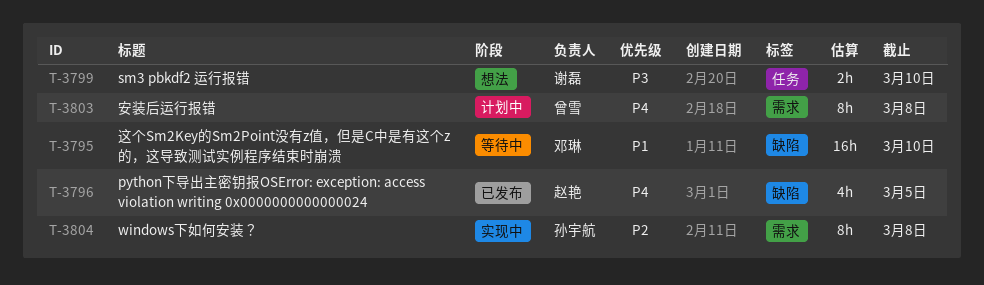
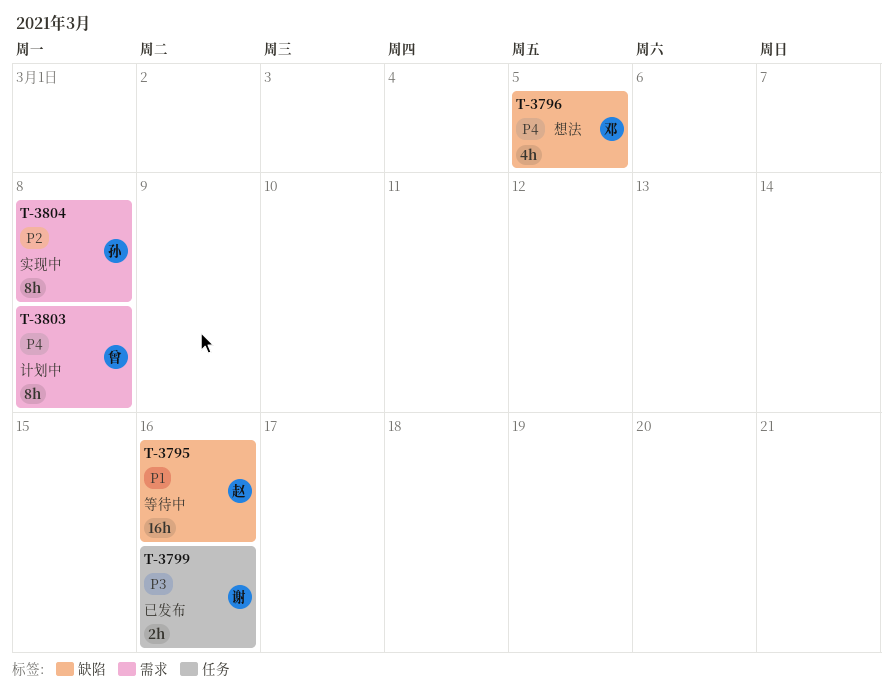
T-3795, owner: 邓琳 -> 赵艳
T-3795, due: Mar 10 -> Mar 16
T-3796, status: 已发布 -> 想法
T-3796, owner: 赵艳 -> 邓琳
T-3799, status: 想法 -> 已发布
T-3799, due: Mar 10 -> Mar 16

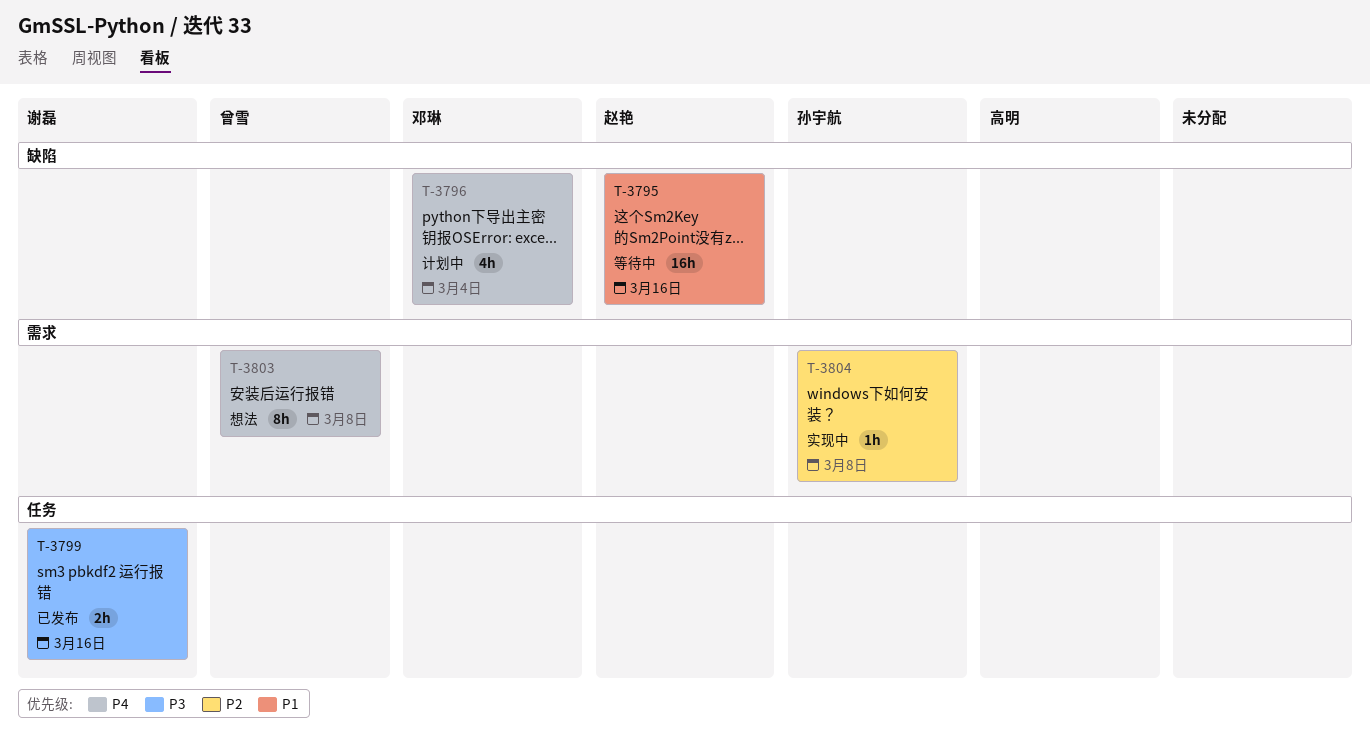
T-3796, status: 想法 -> 计划中
T-3796, due: Mar 5 -> Mar 4
T-3803, status: 计划中 -> 想法
T-3804, estimate: 8h -> 1h

